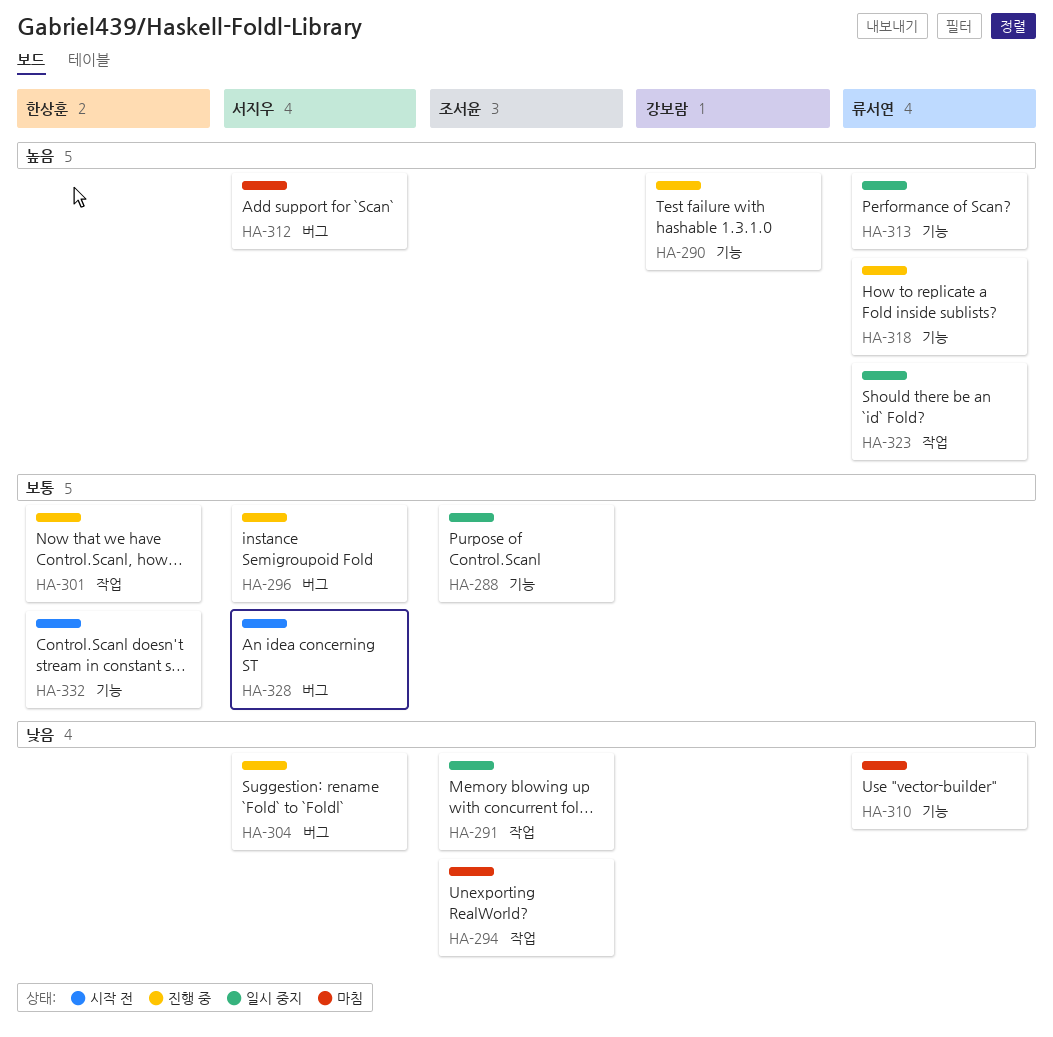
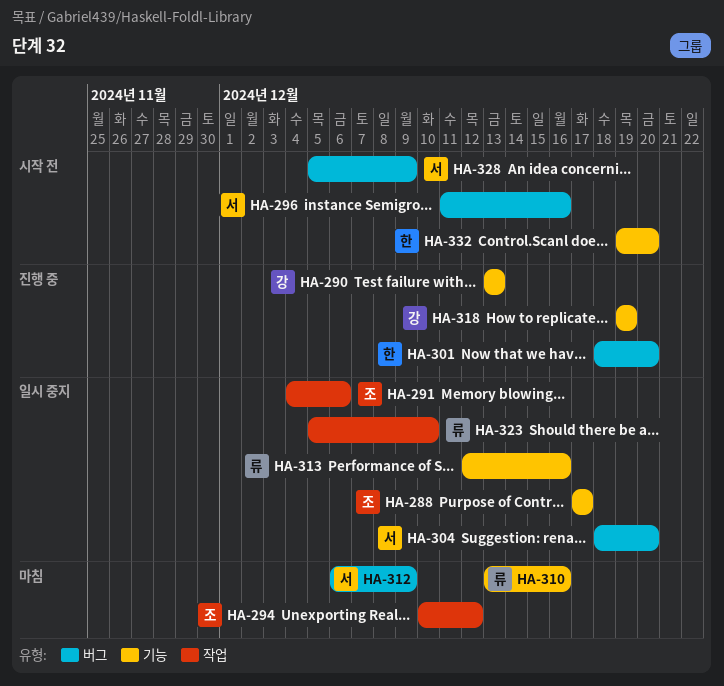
HA-296, status: 진행 중 -> 시작 전
HA-301, label: 작업 -> 버그
HA-304, status: 진행 중 -> 일시 중지
HA-318, owner: 류서연 -> 강보람

